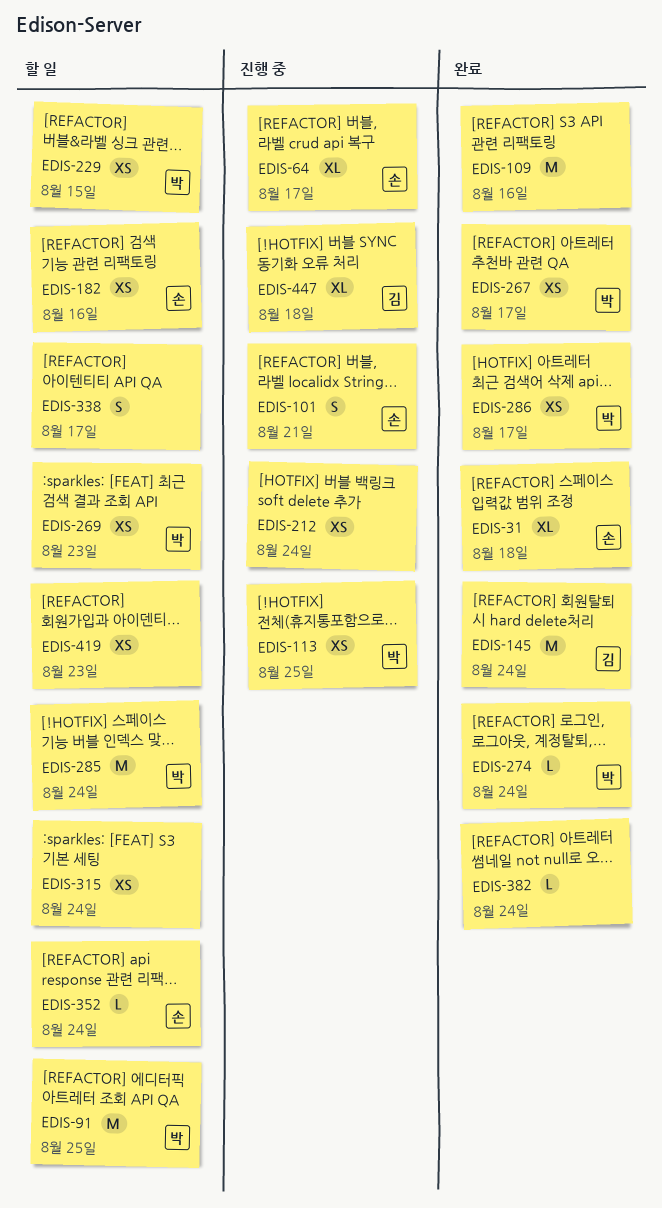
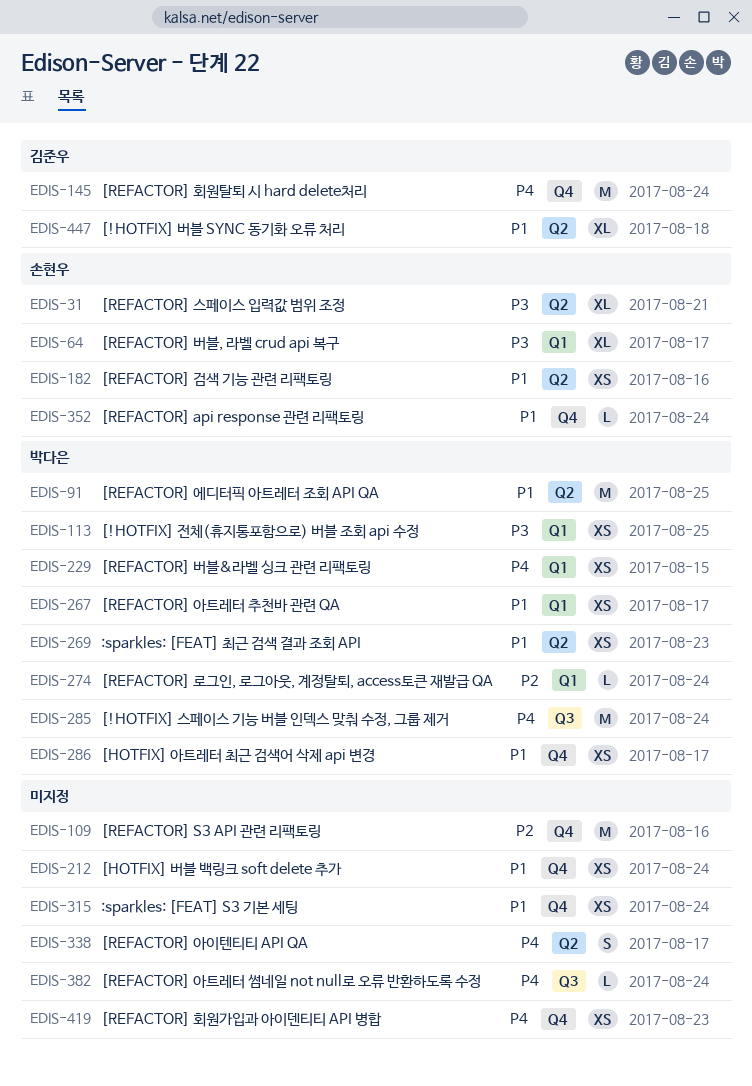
EDIS-31, due: Aug 18 -> Aug 21
EDIS-101: present -> none

